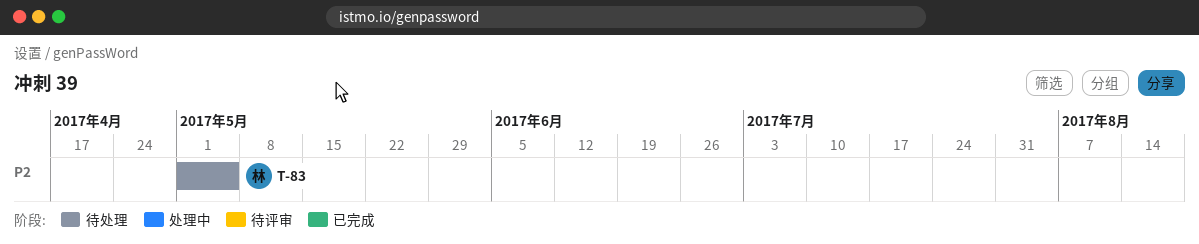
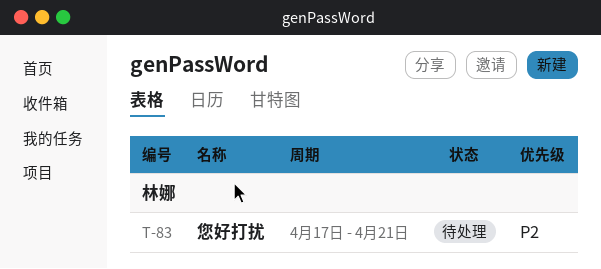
T-83, start: May 1 -> Apr 17
T-83, due: May 5 -> Apr 21

